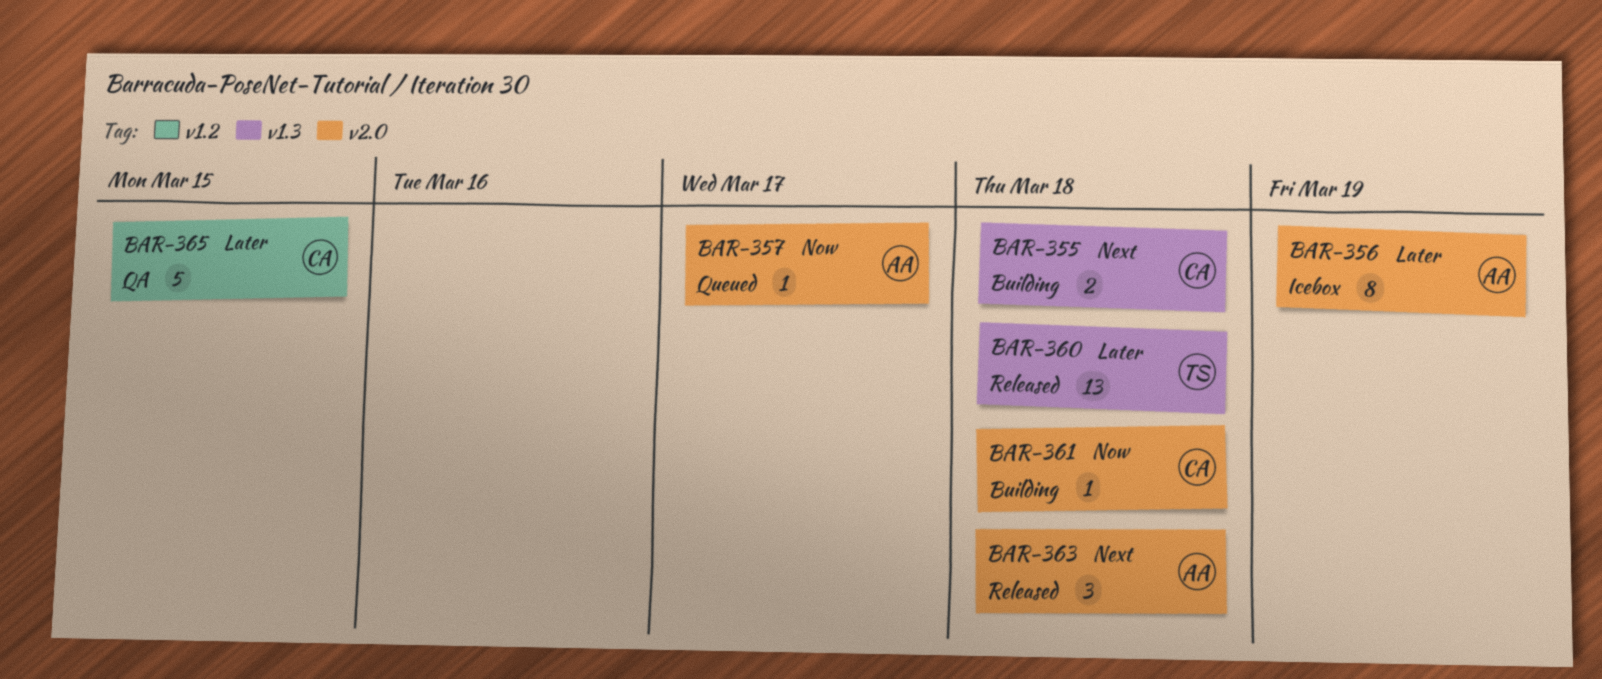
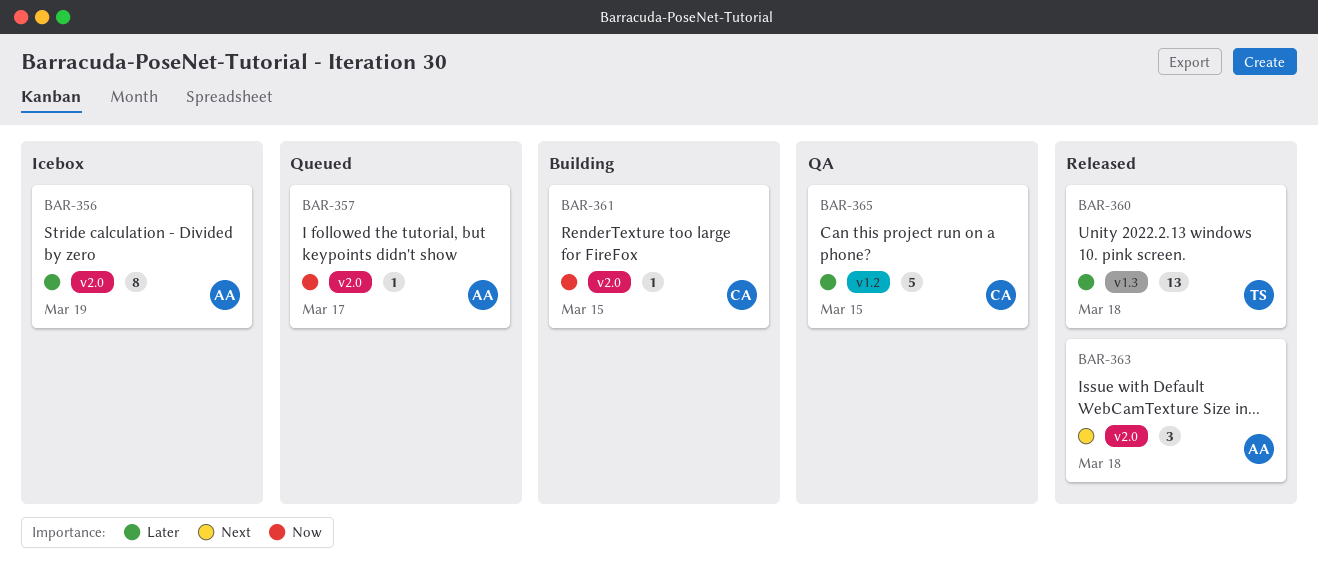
BAR-355: present -> none
BAR-361, due: Mar 18 -> Mar 15

